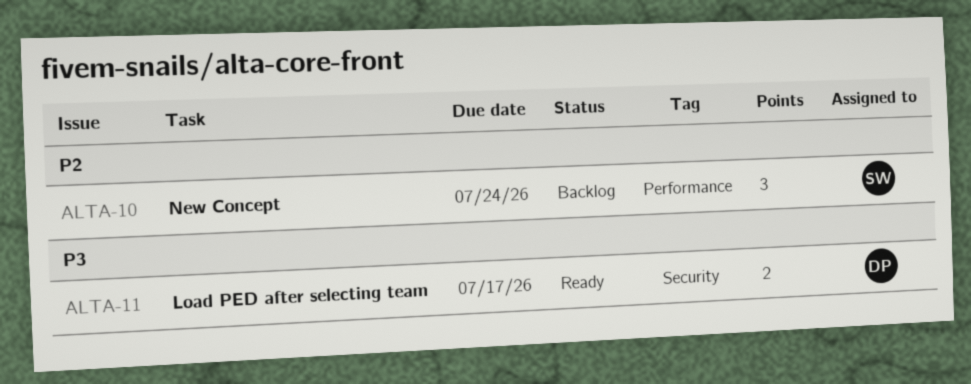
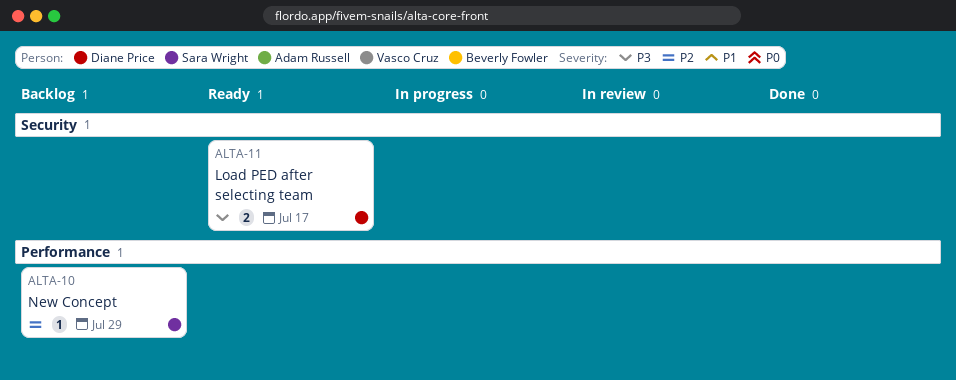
ALTA-10, estimate: 3 -> 1
ALTA-10, due: Jul 24 -> Jul 29

